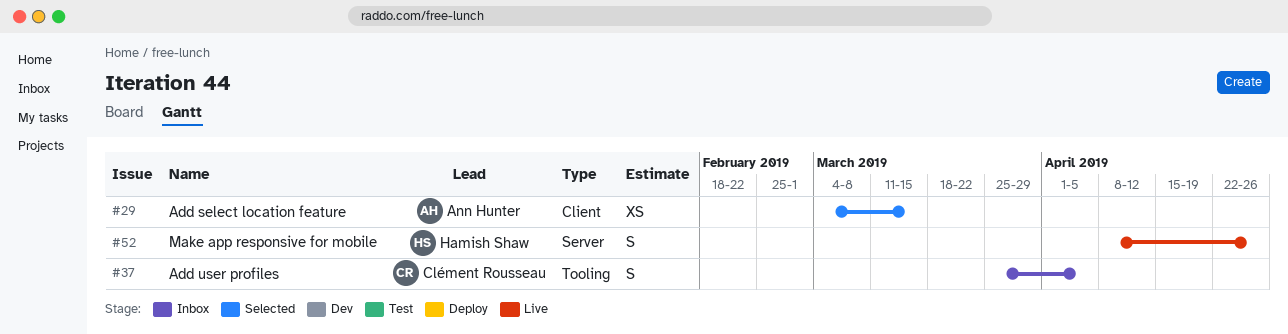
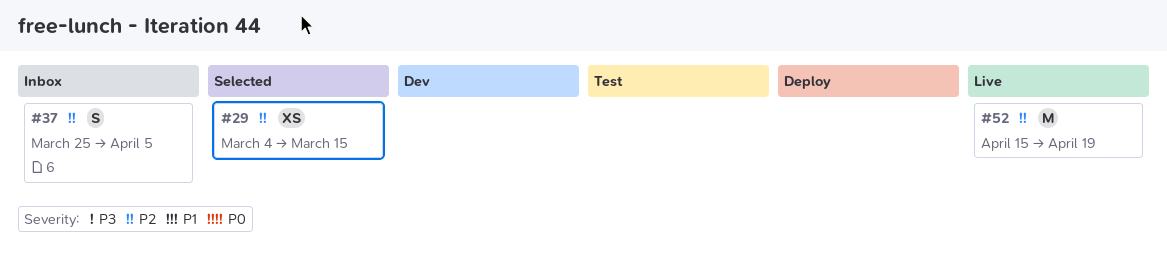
#52, estimate: S -> M
#52, start: Apr 8 -> Apr 15
#52, due: Apr 26 -> Apr 19

